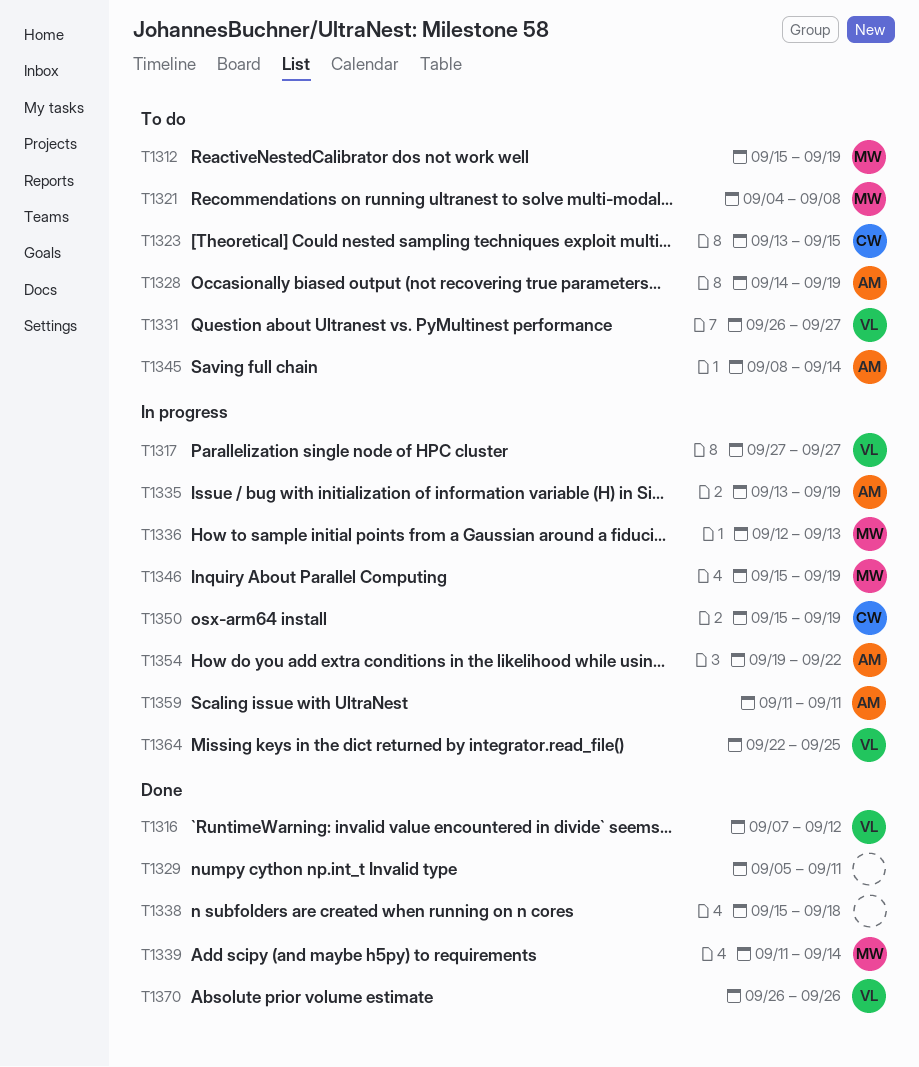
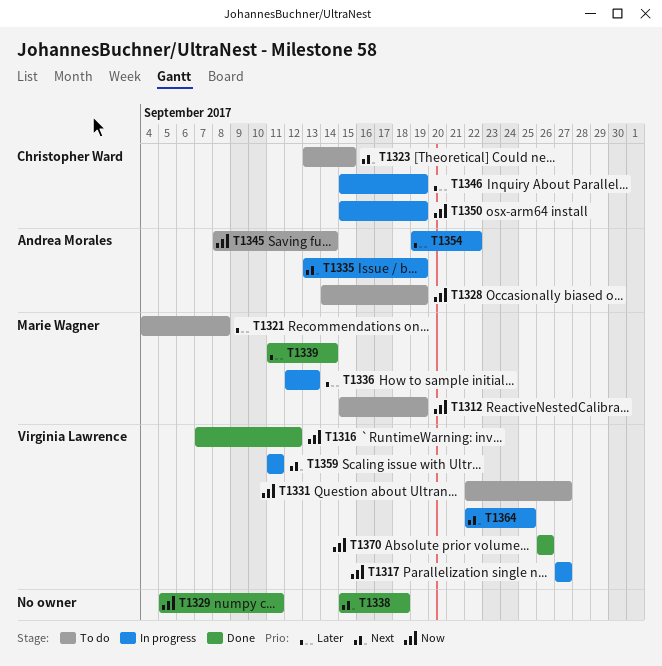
T1331, start: Sep 26 -> Sep 22
T1346, owner: Marie Wagner -> Christopher Ward
T1359, owner: Andrea Morales -> Virginia Lawrence

